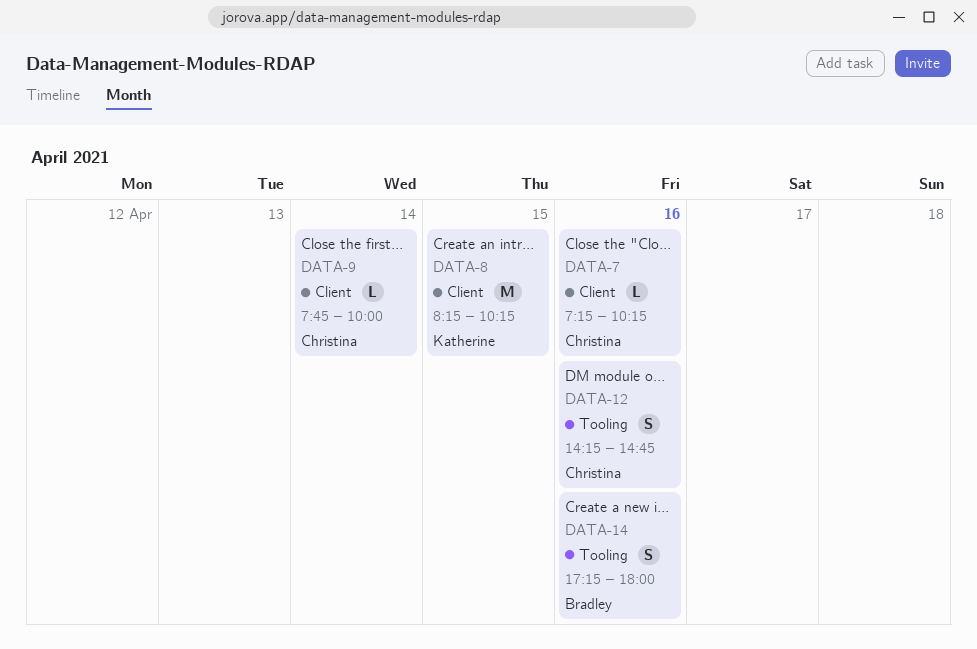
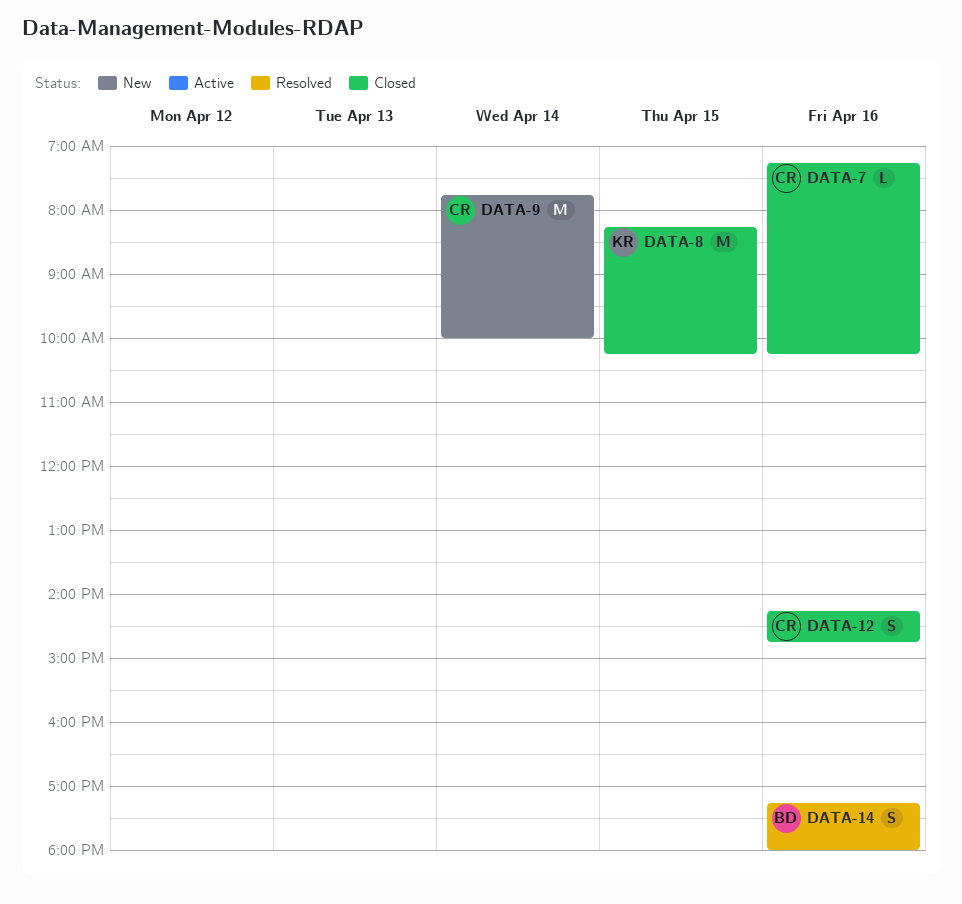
DATA-9, estimate: L -> M

